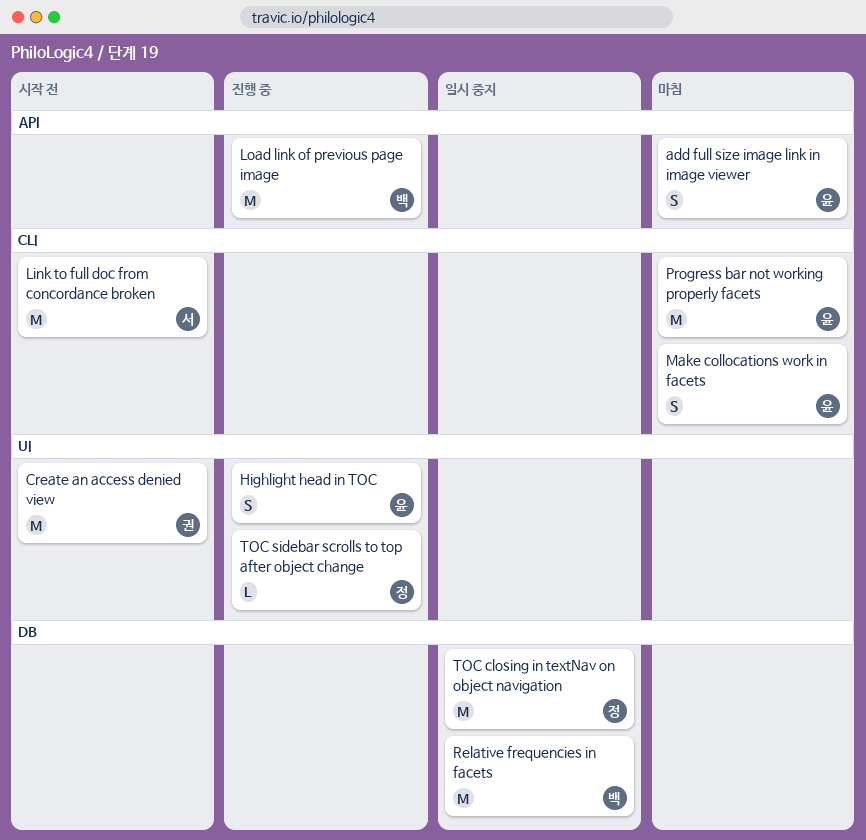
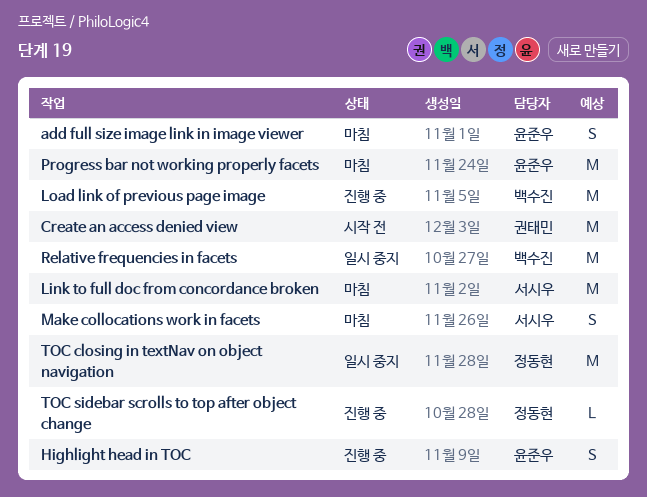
Link to full doc from concordance broken, status: 시작 전 -> 마침
Make collocations work in facets, owner: 윤준우 -> 서시우

